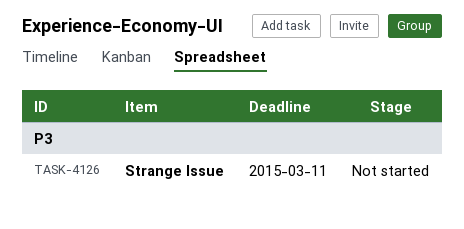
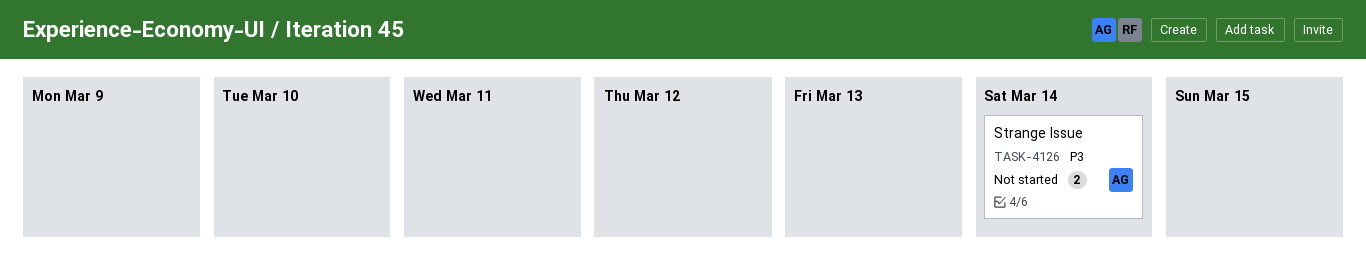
TASK-4126, due: Mar 11 -> Mar 14

